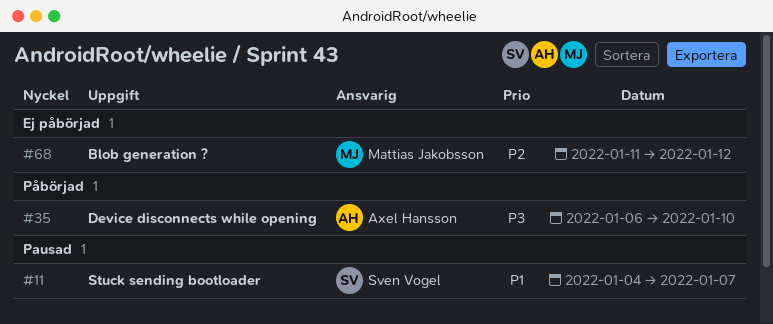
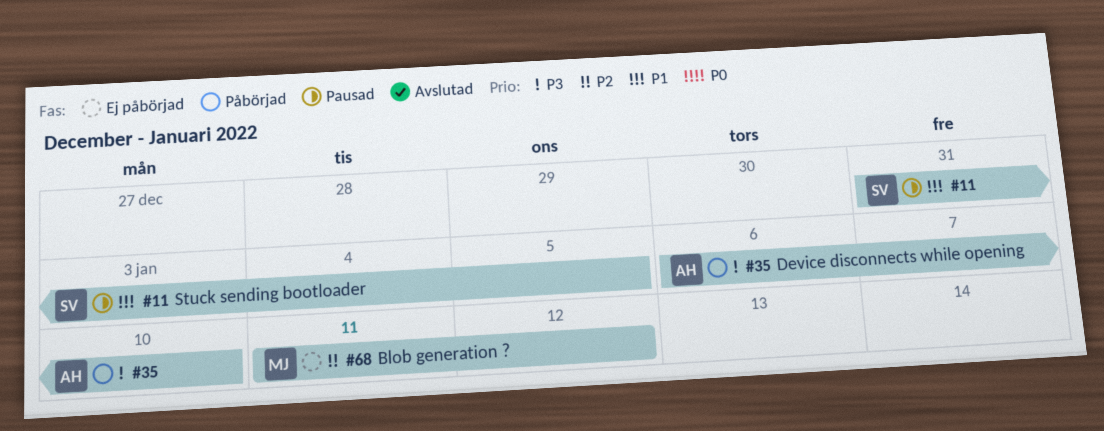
#11, start: Jan 4 -> Dec 31
#11, due: Jan 7 -> Jan 5

